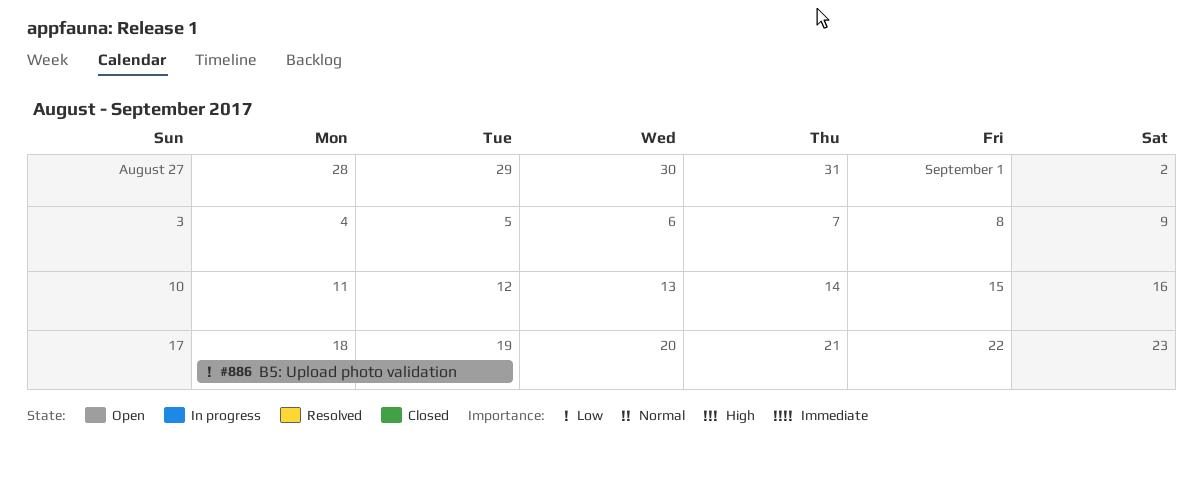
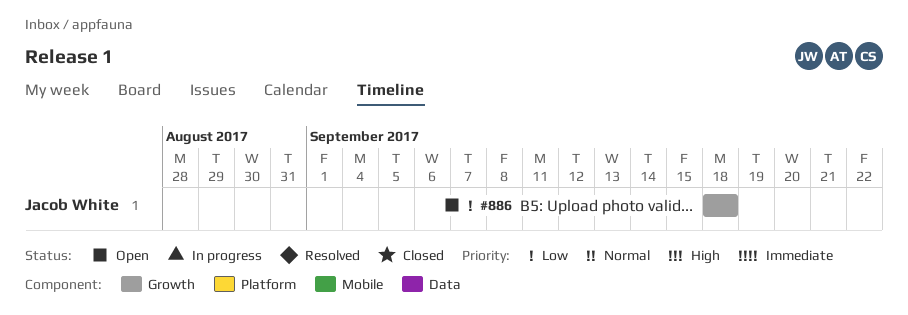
#886, due: Sep 19 -> Sep 18

